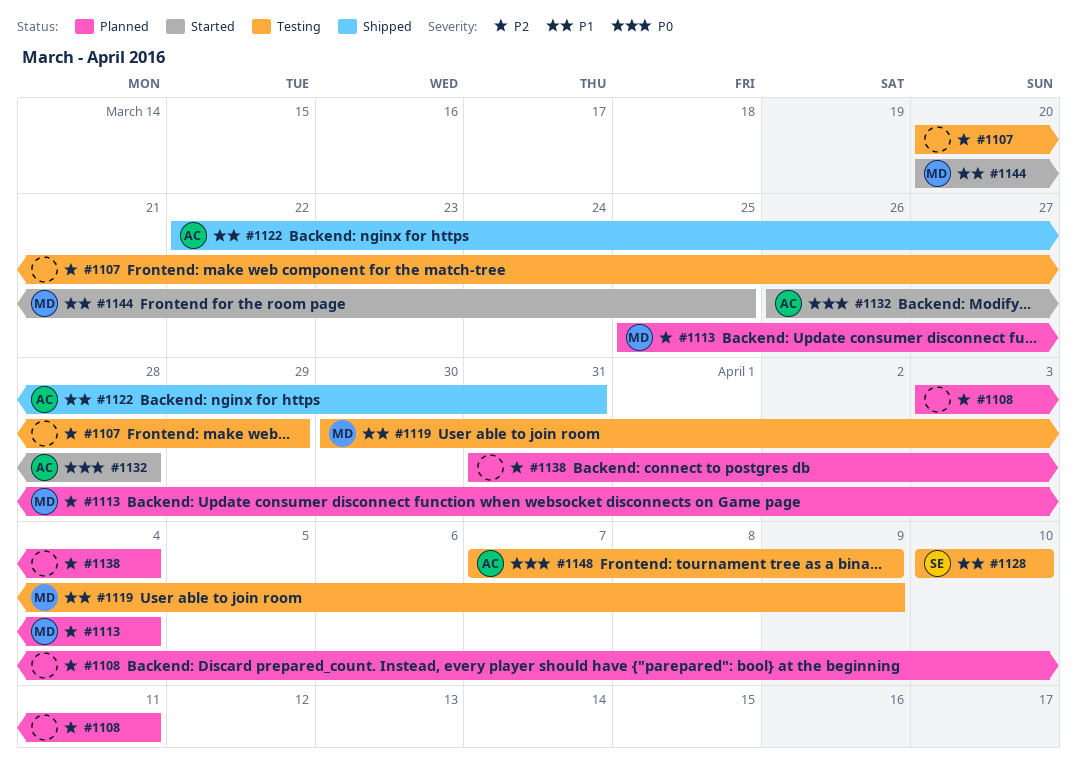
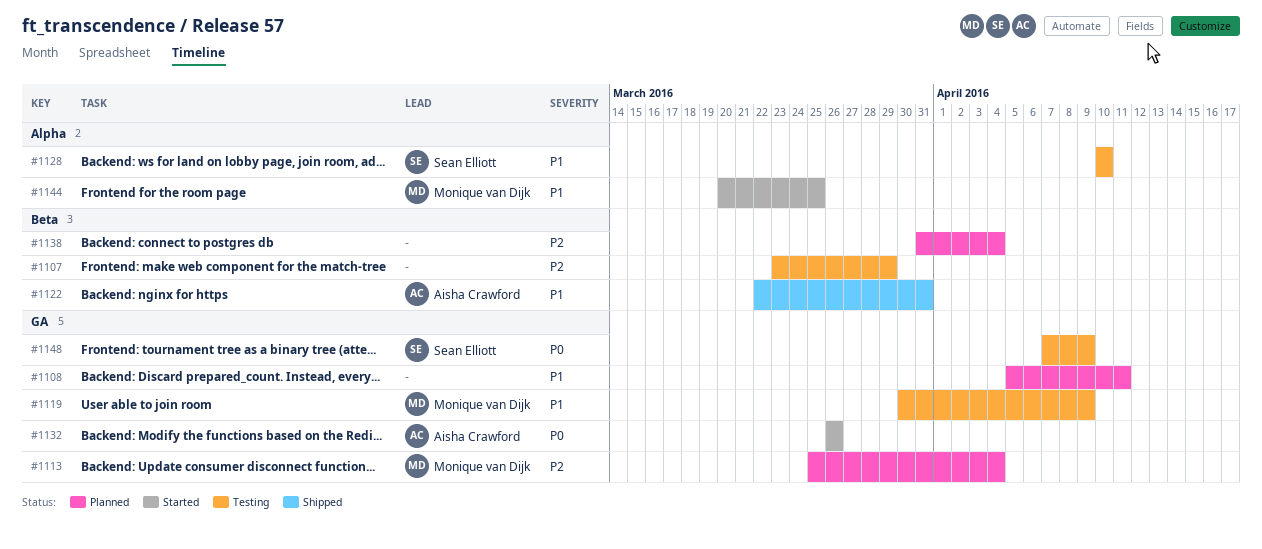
#1107, start: Mar 20 -> Mar 23
#1108, priority: P2 -> P1
#1108, start: Apr 3 -> Apr 5
#1132, due: Mar 28 -> Mar 26
#1148, owner: Aisha Crawford -> Sean Elliott

